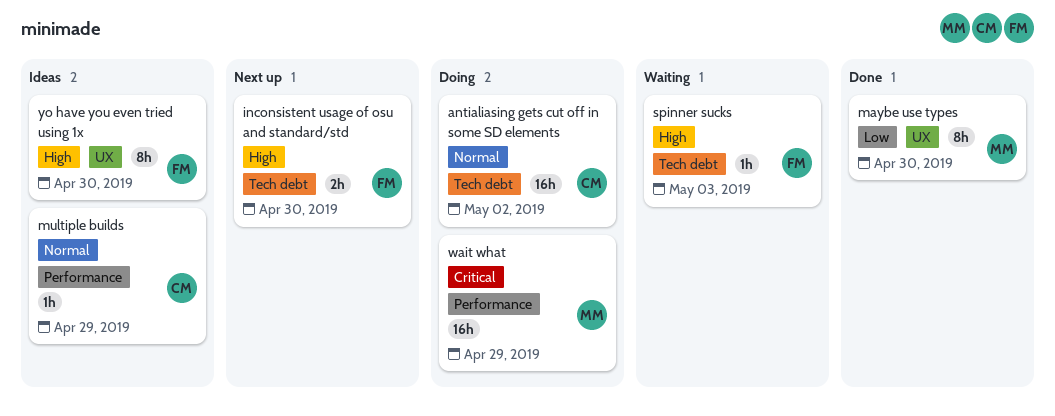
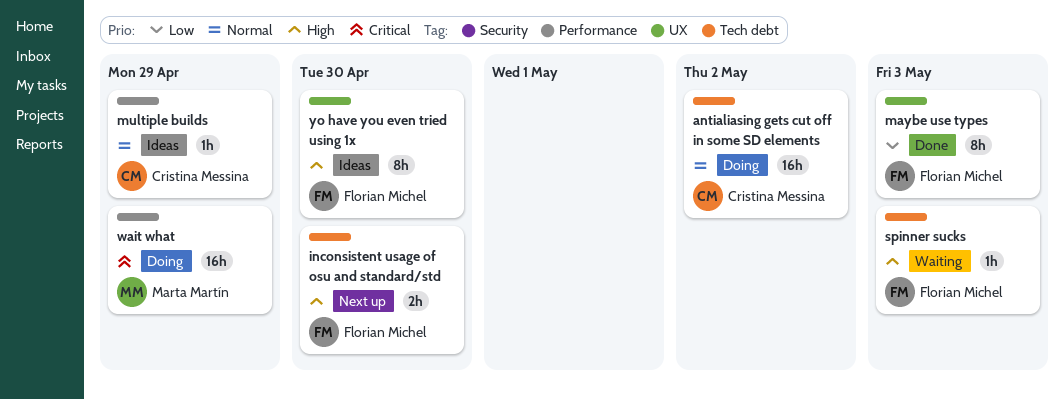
maybe use types, owner: Marta Martín -> Florian Michel
maybe use types, due: Apr 30 -> May 3

